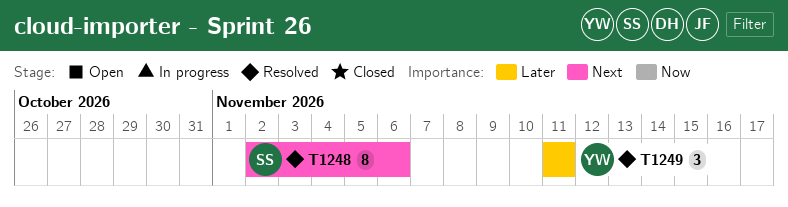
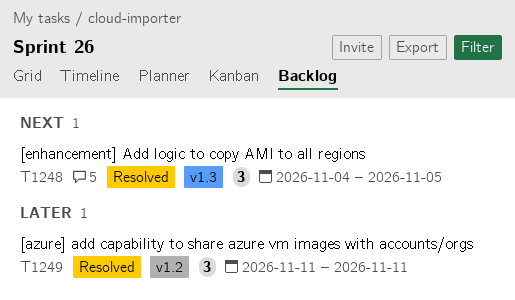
T1248, estimate: 8 -> 3
T1248, start: Nov 2 -> Nov 4
T1248, due: Nov 6 -> Nov 5

